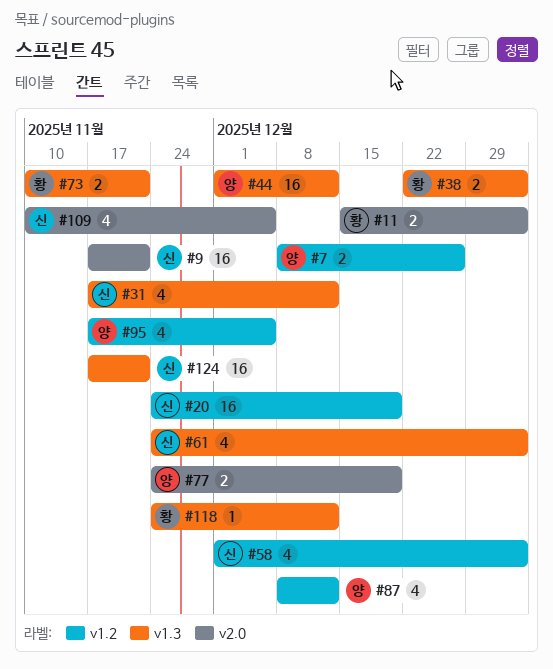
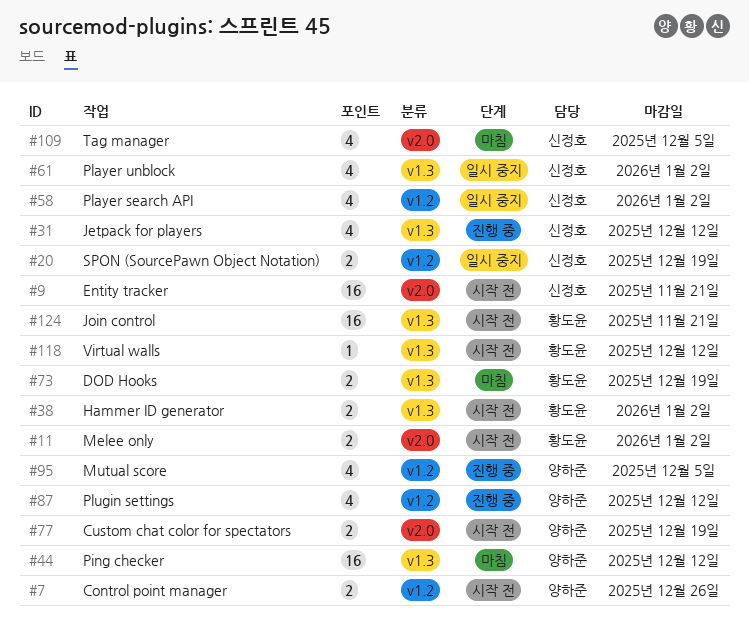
#20, estimate: 16 -> 2
#73, due: Nov 21 -> Dec 19
#124, owner: 신정호 -> 황도윤

